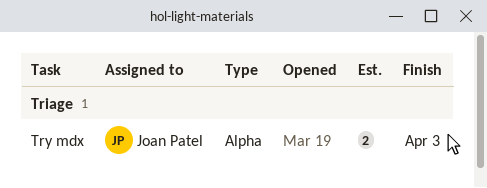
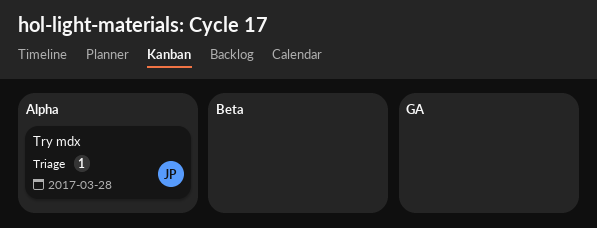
Try mdx, estimate: 2 -> 1
Try mdx, due: Apr 3 -> Mar 28

